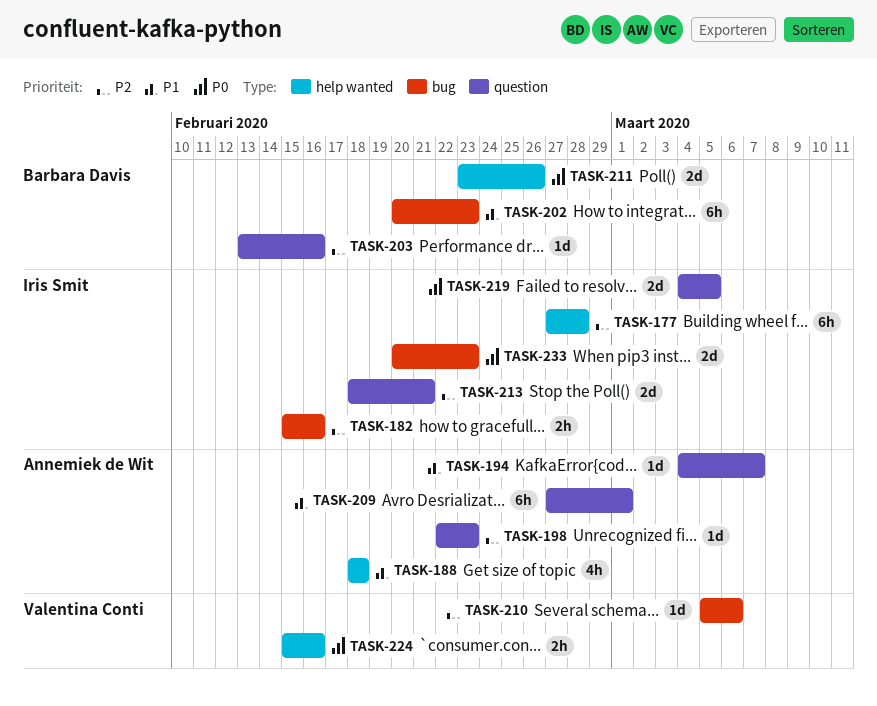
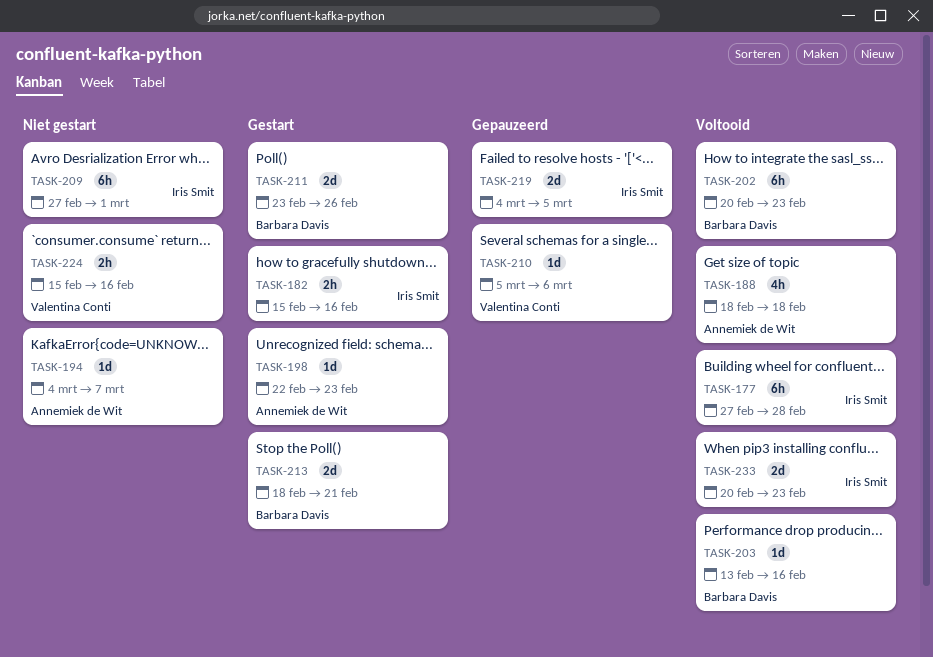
TASK-209, owner: Annemiek de Wit -> Iris Smit
TASK-213, owner: Iris Smit -> Barbara Davis

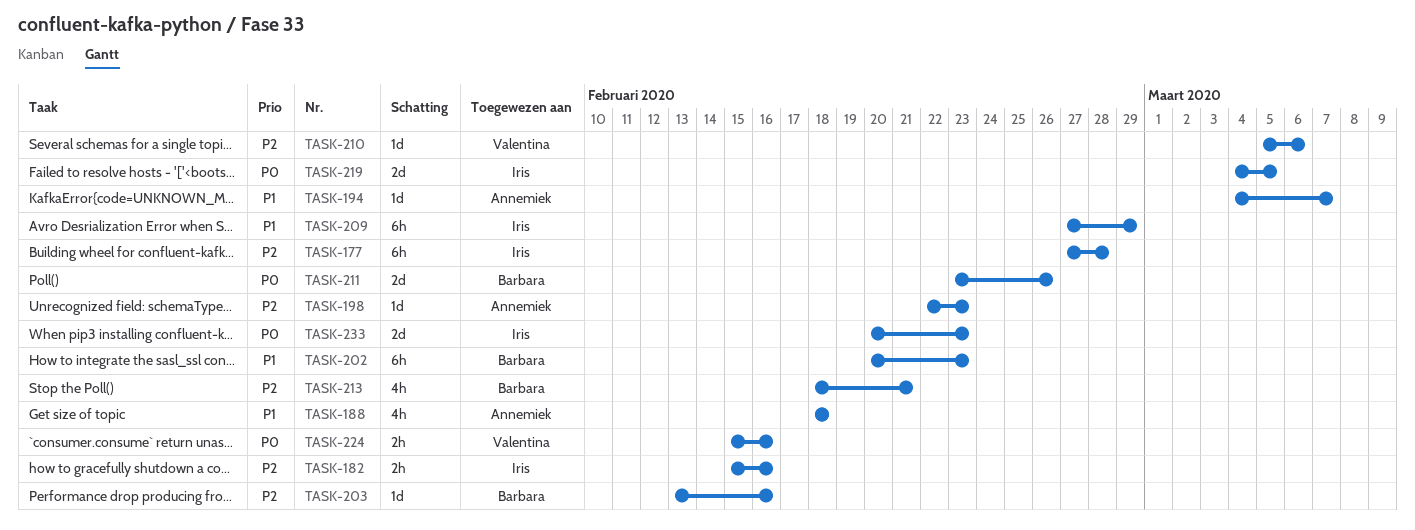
TASK-209, due: Mar 1 -> Feb 29
TASK-213, estimate: 2d -> 4h

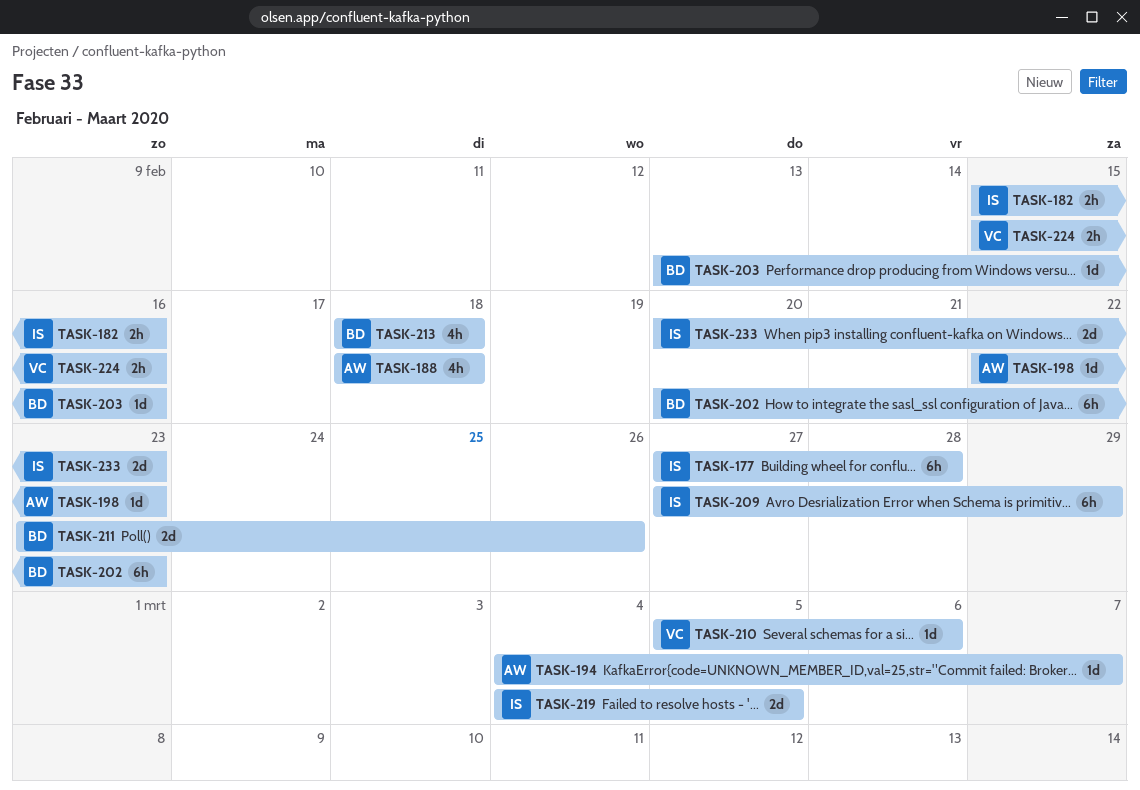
TASK-213, due: Feb 21 -> Feb 18

